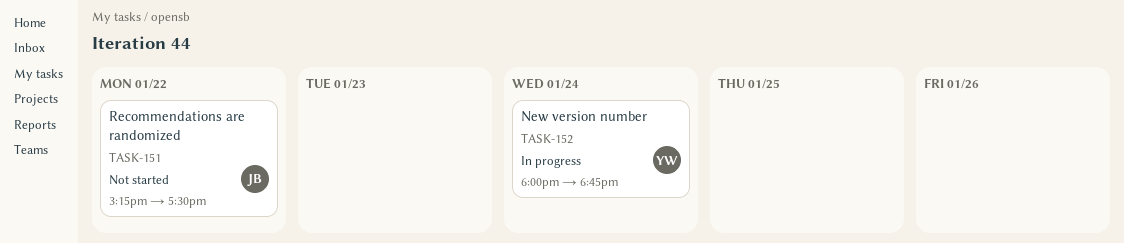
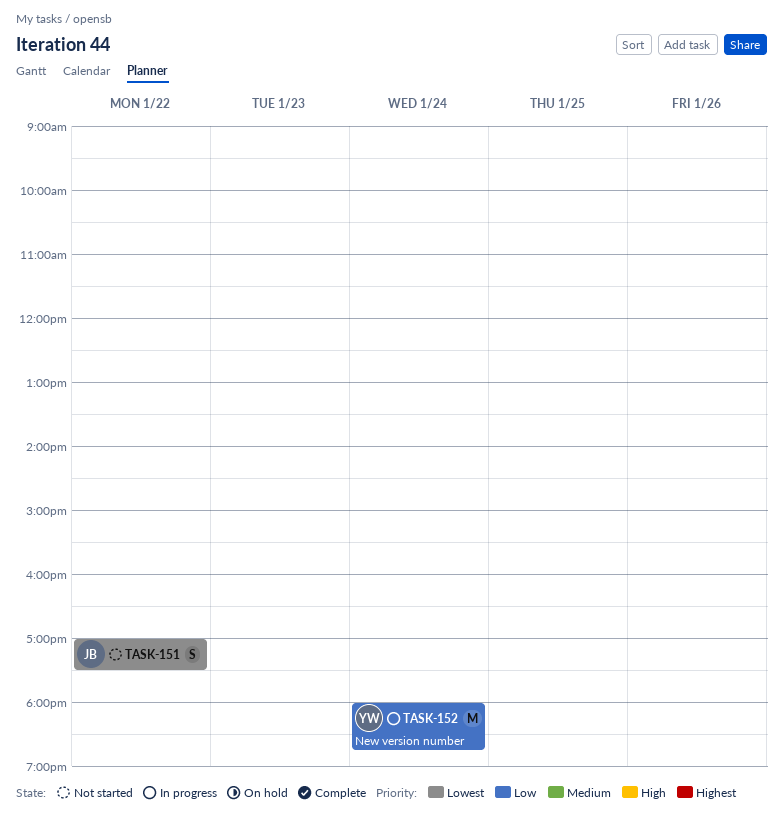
TASK-151, begins: 15:15 -> 17:00

